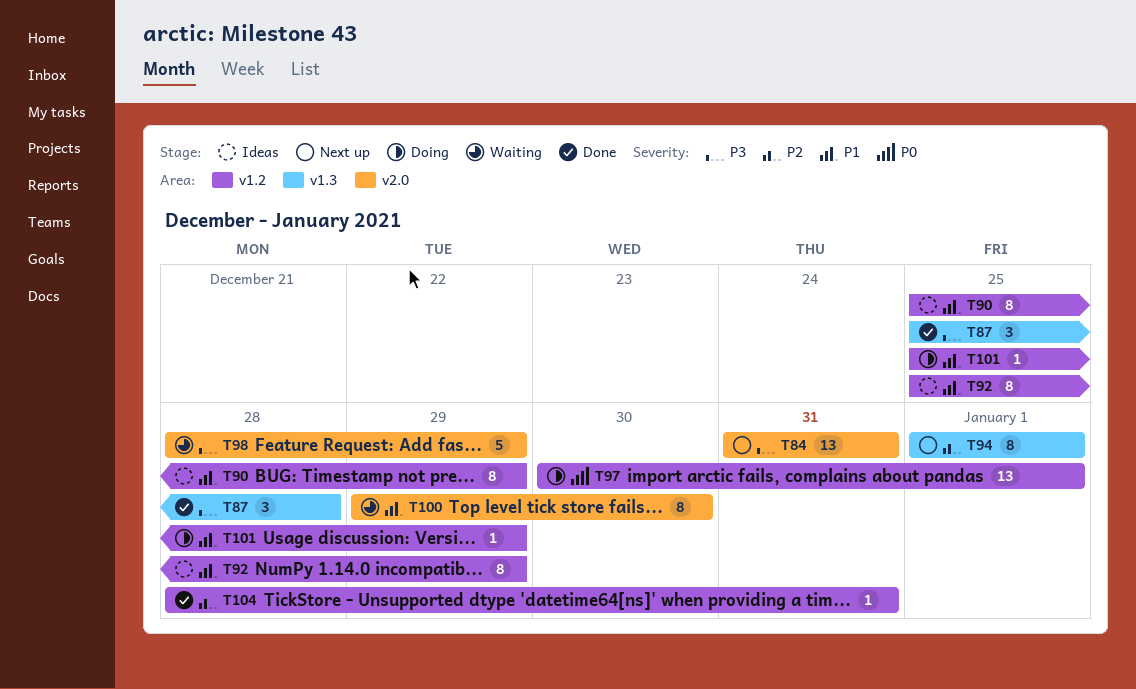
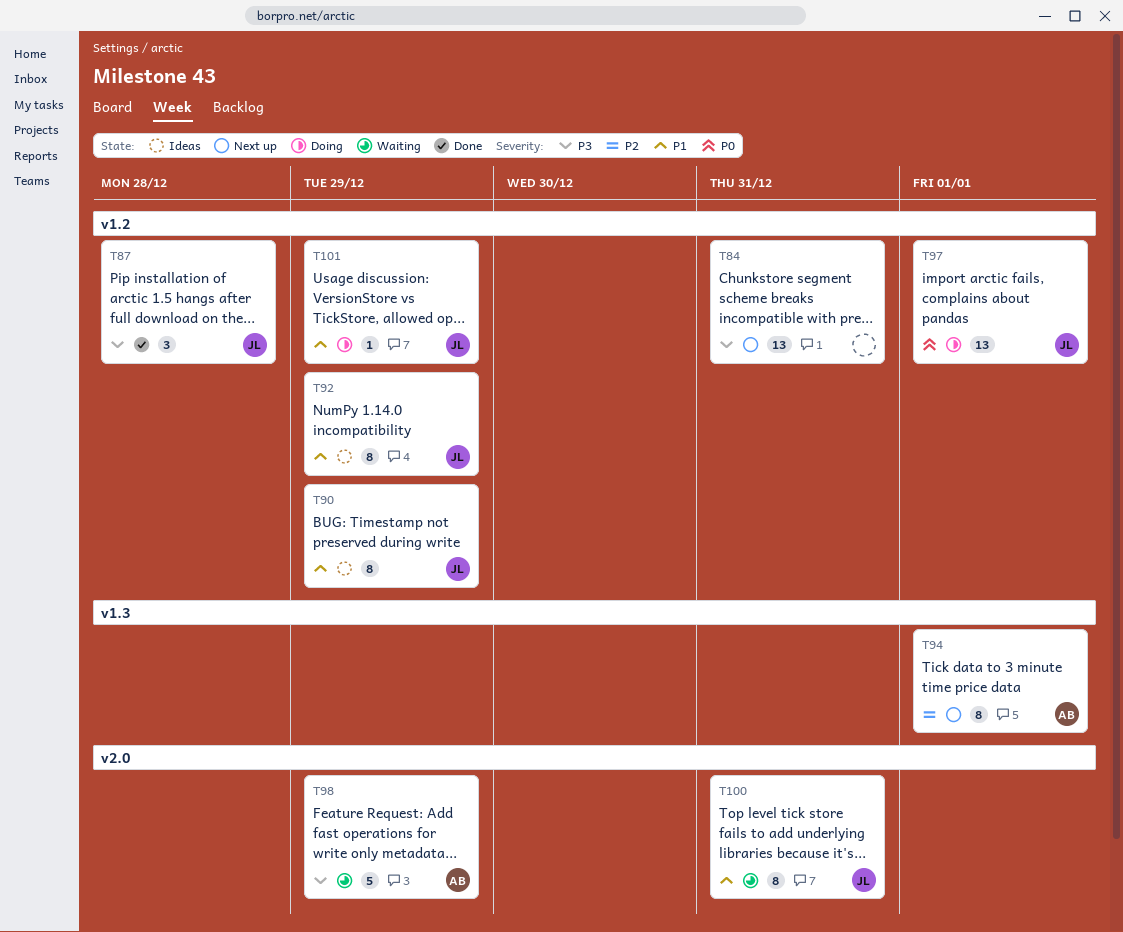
T84, label: v2.0 -> v1.2
T87, label: v1.3 -> v1.2
T100, due: Dec 30 -> Dec 31
T104: present -> none

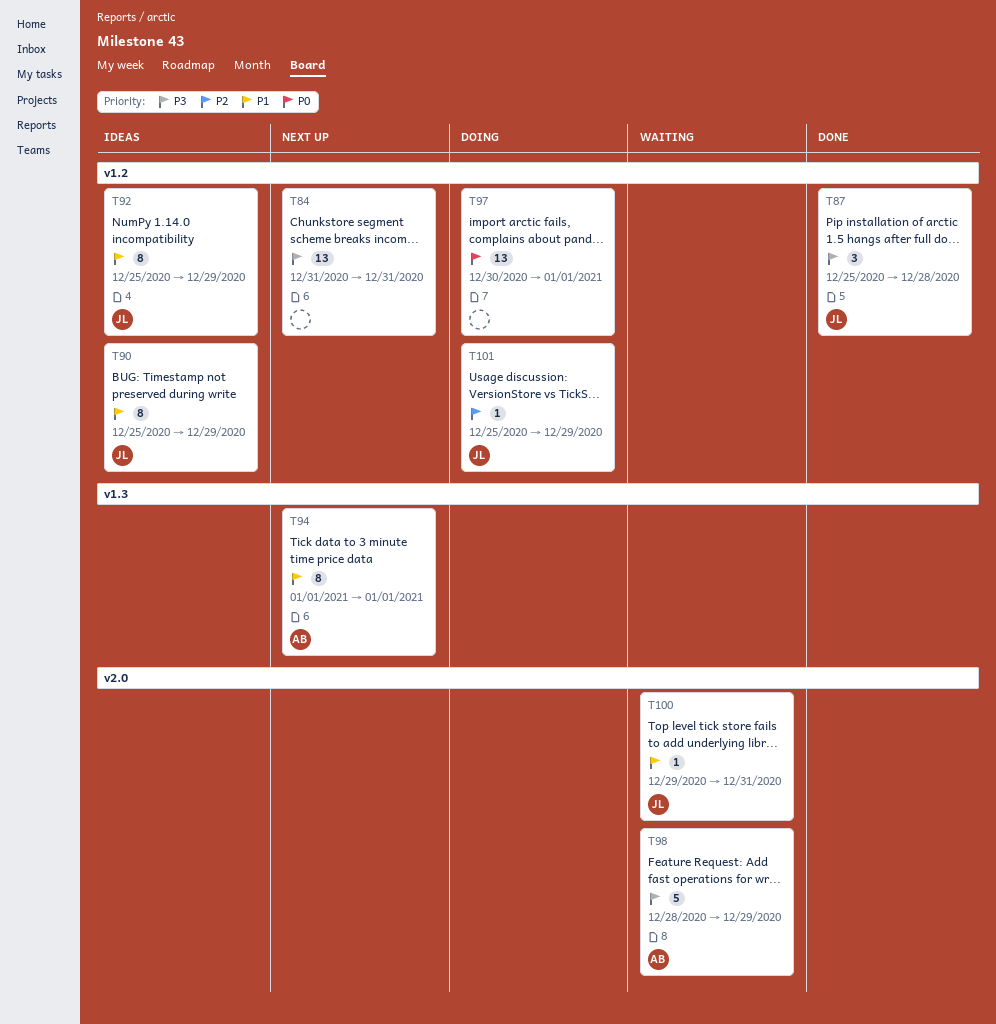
T94, priority: P2 -> P1
T97, owner: JL -> none
T100, estimate: 8 -> 1
T101, priority: P1 -> P2

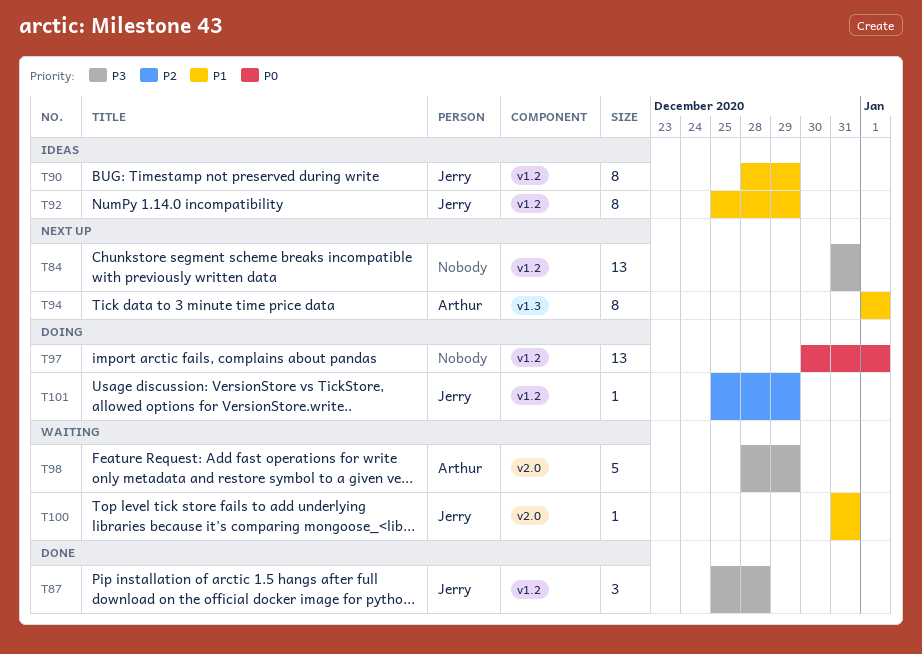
T90, start: Dec 25 -> Dec 28
T100, start: Dec 29 -> Dec 31

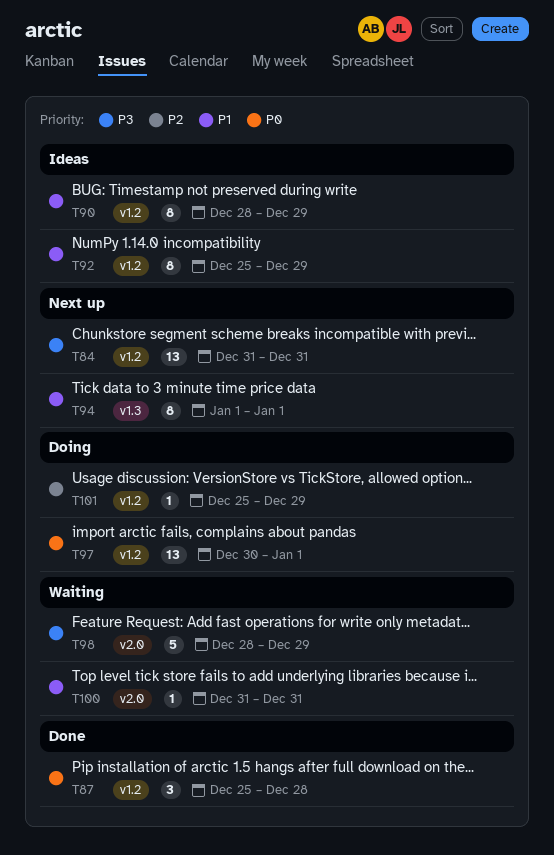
T87, priority: P3 -> P0

